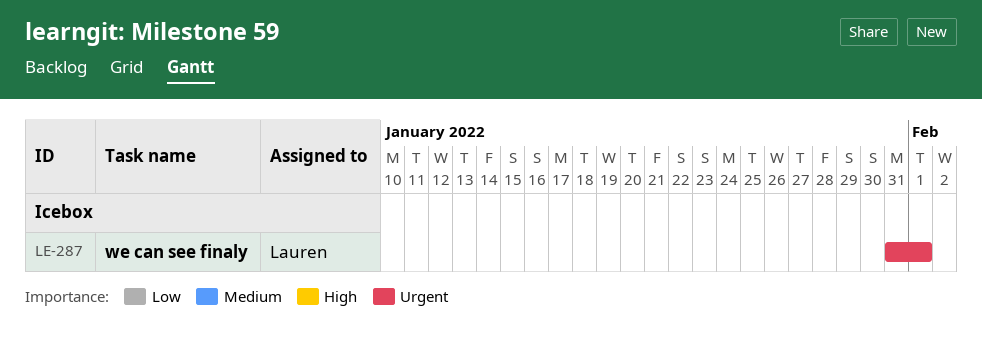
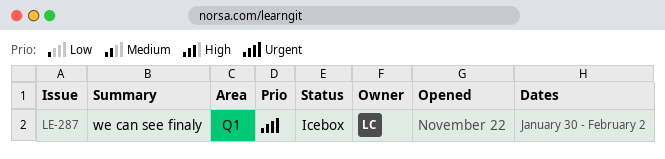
LE-287, start: Jan 31 -> Jan 30
LE-287, due: Feb 1 -> Feb 2

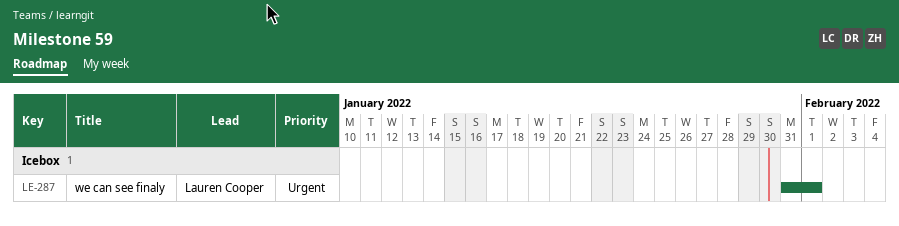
LE-287, start: Jan 30 -> Jan 31
LE-287, due: Feb 2 -> Feb 1

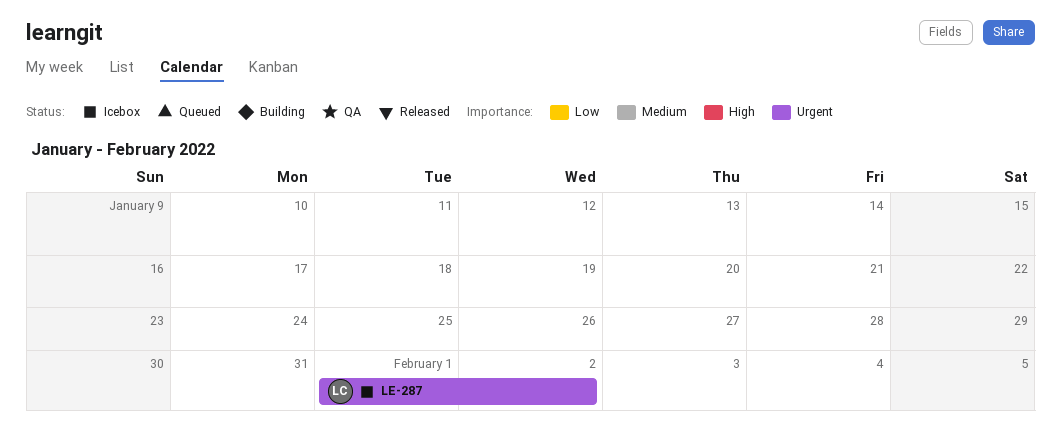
LE-287, start: Jan 31 -> Feb 1
LE-287, due: Feb 1 -> Feb 2

